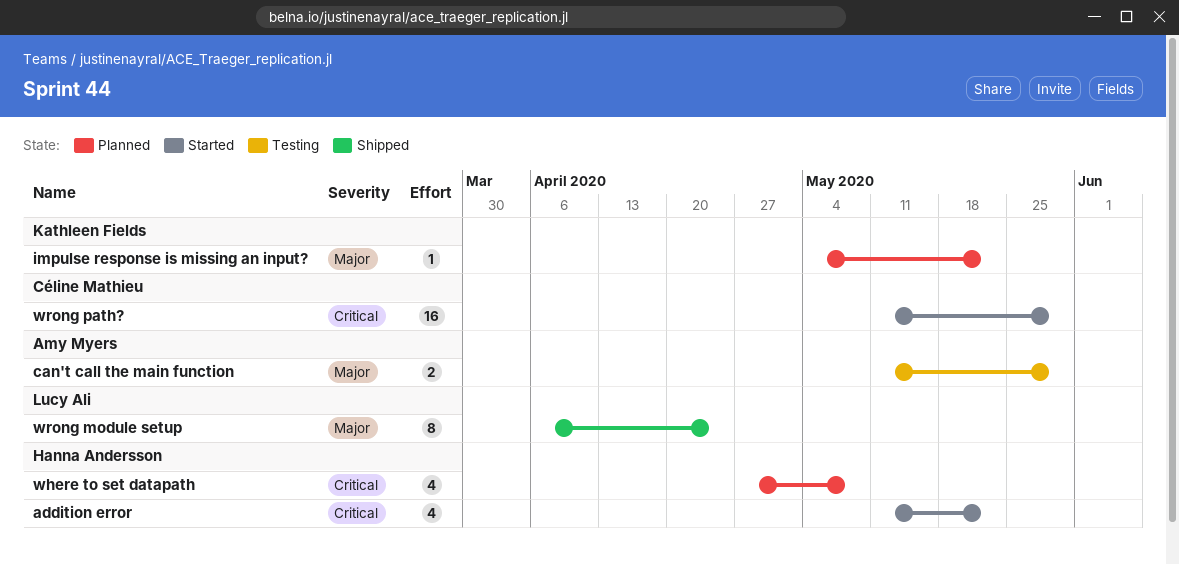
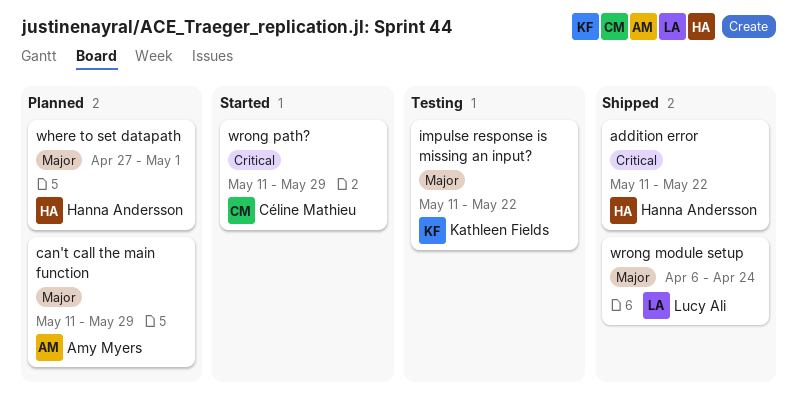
addition error, status: Started -> Shipped
can't call the main function, status: Testing -> Planned
impulse response is missing an input?, status: Planned -> Testing
impulse response is missing an input?, start: May 4 -> May 11
where to set datapath, priority: Critical -> Major
where to set datapath, due: May 8 -> May 1

